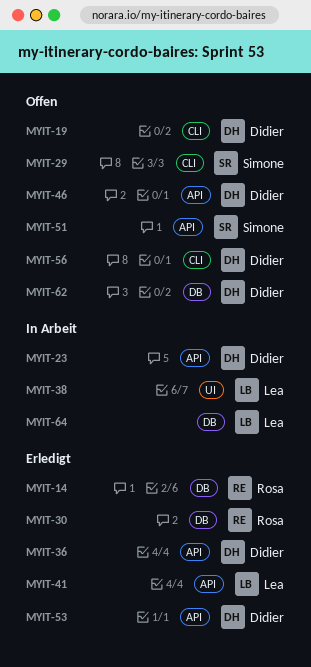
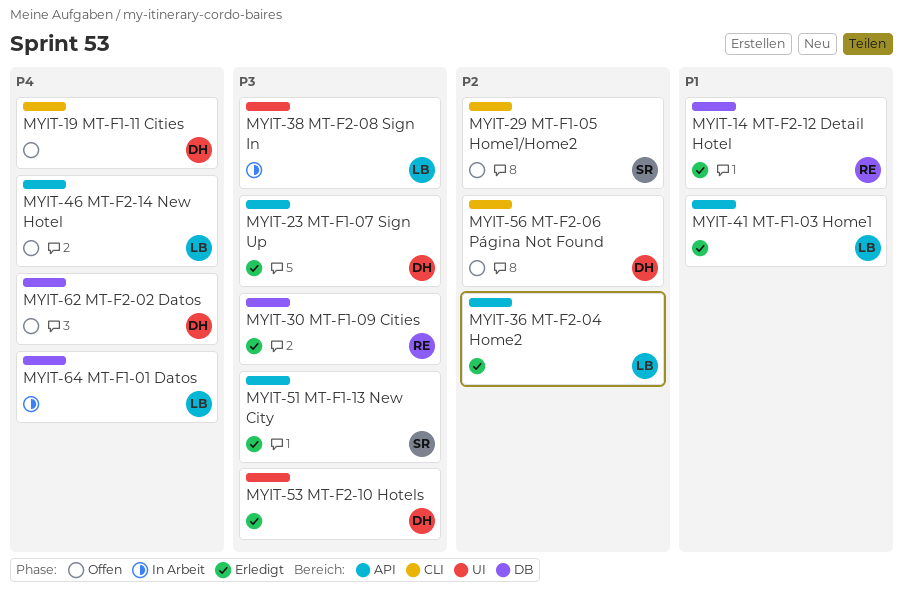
MYIT-23, status: In Arbeit -> Erledigt
MYIT-36, owner: Didier -> Lea
MYIT-46, owner: Didier -> Lea
MYIT-51, status: Offen -> Erledigt
MYIT-53, label: API -> UI

